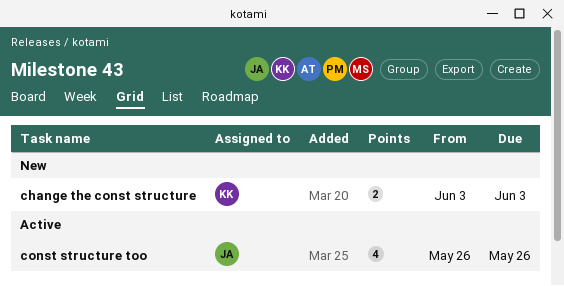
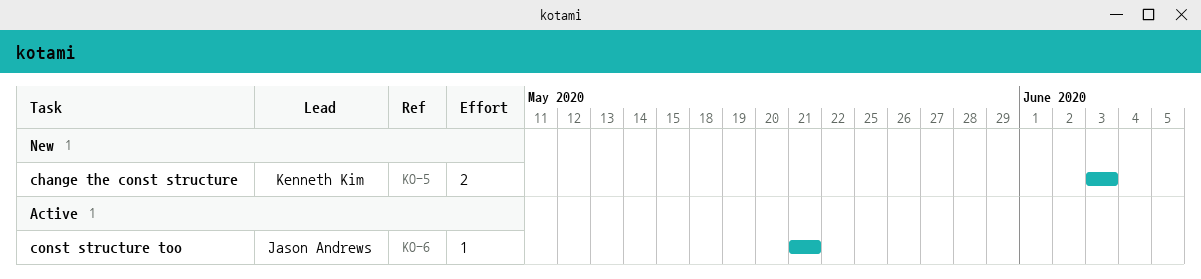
const structure too, estimate: 4 -> 1
const structure too, start: May 26 -> May 21
const structure too, due: May 26 -> May 21

